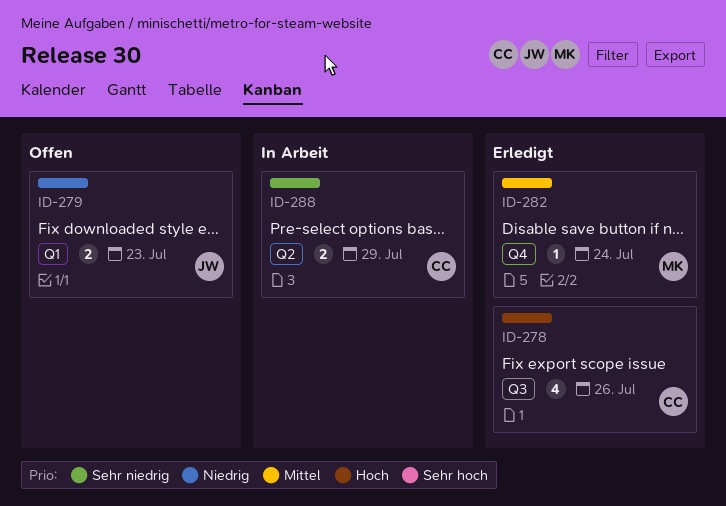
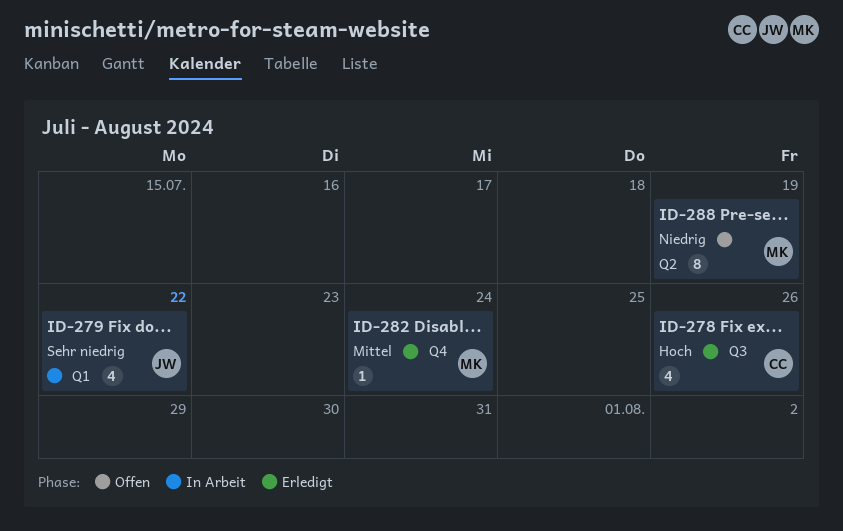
ID-279, status: Offen -> In Arbeit
ID-279, priority: Niedrig -> Sehr niedrig
ID-279, estimate: 2 -> 4
ID-279, due: Jul 23 -> Jul 22
ID-288, status: In Arbeit -> Offen
ID-288, owner: CC -> MK
ID-288, priority: Sehr niedrig -> Niedrig
ID-288, estimate: 2 -> 8
ID-288, due: Jul 29 -> Jul 19

